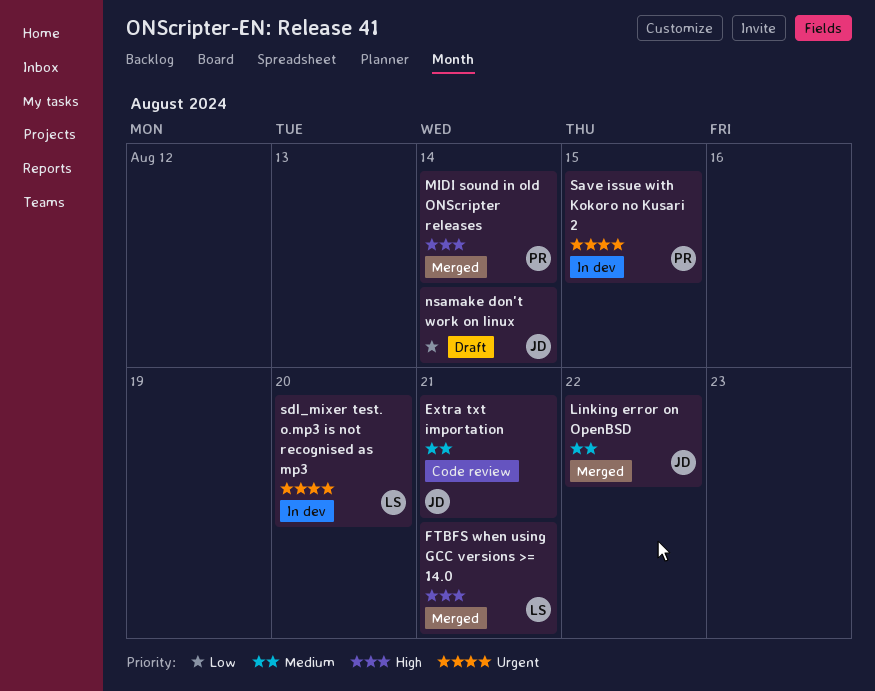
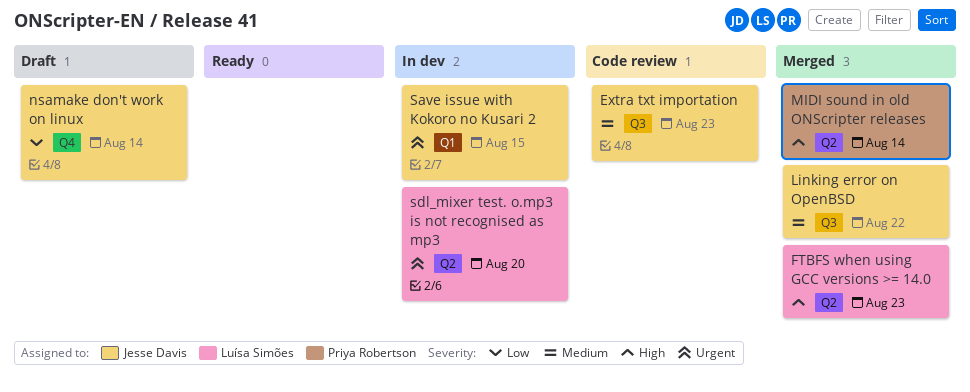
Extra txt importation, due: Aug 21 -> Aug 23
FTBFS when using GCC versions >= 14.0, due: Aug 21 -> Aug 23
Save issue with Kokoro no Kusari 2, owner: Priya Robertson -> Jesse Davis

